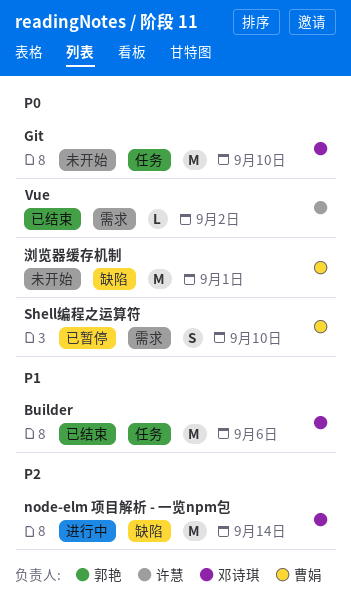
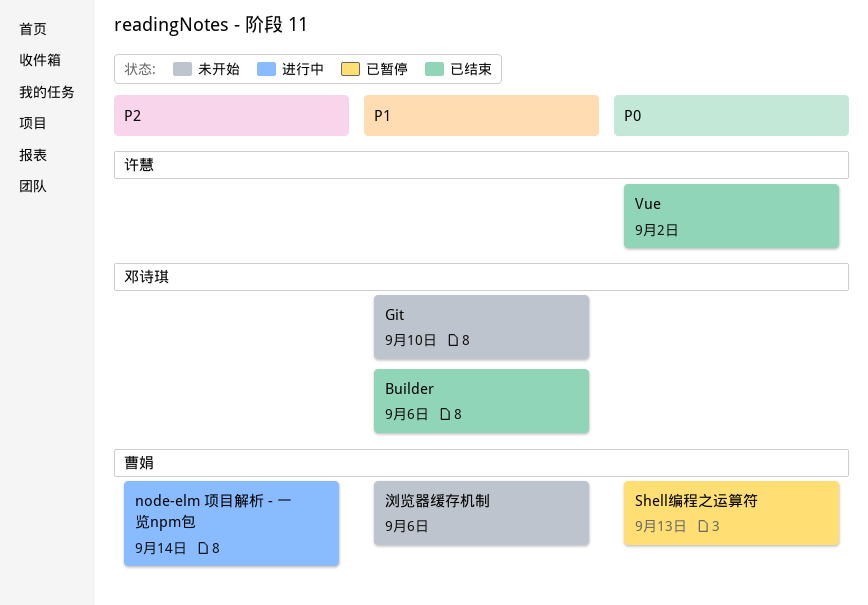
Git, priority: P0 -> P1
node-elm 项目解析 - 一览npm包, owner: 邓诗琪 -> 曹娟
Shell编程之运算符, due: Sep 10 -> Sep 13
浏览器缓存机制, priority: P0 -> P1
浏览器缓存机制, due: Sep 1 -> Sep 6

